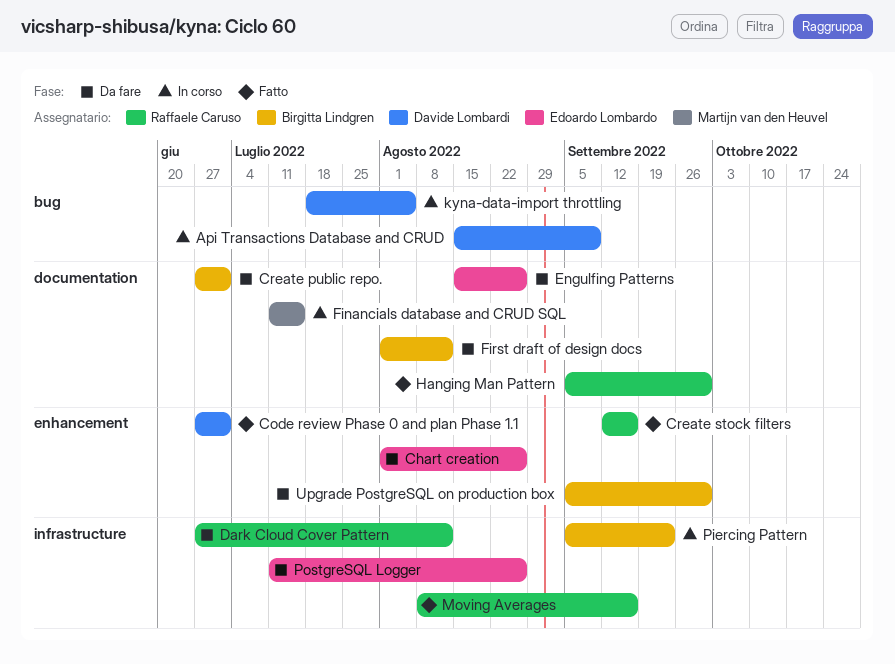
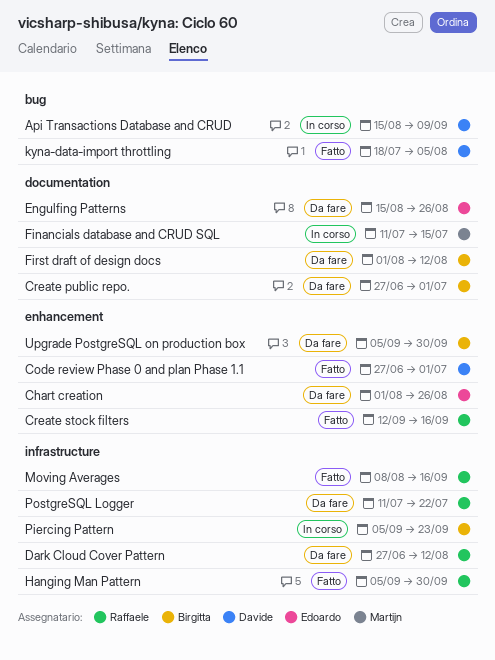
Hanging Man Pattern, label: documentation -> infrastructure
kyna-data-import throttling, status: In corso -> Fatto
PostgreSQL Logger, owner: Edoardo Lombardo -> Raffaele Caruso
PostgreSQL Logger, due: Aug 26 -> Jul 22

